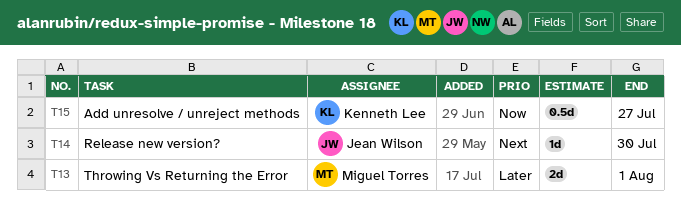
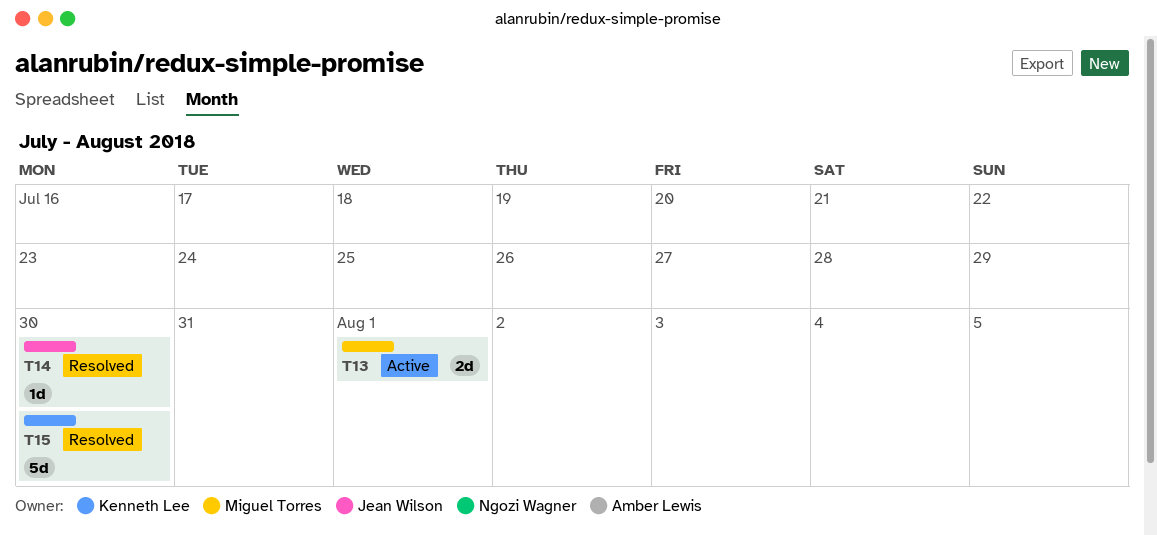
T15, estimate: 0.5d -> 5d
T15, due: Jul 27 -> Jul 30

